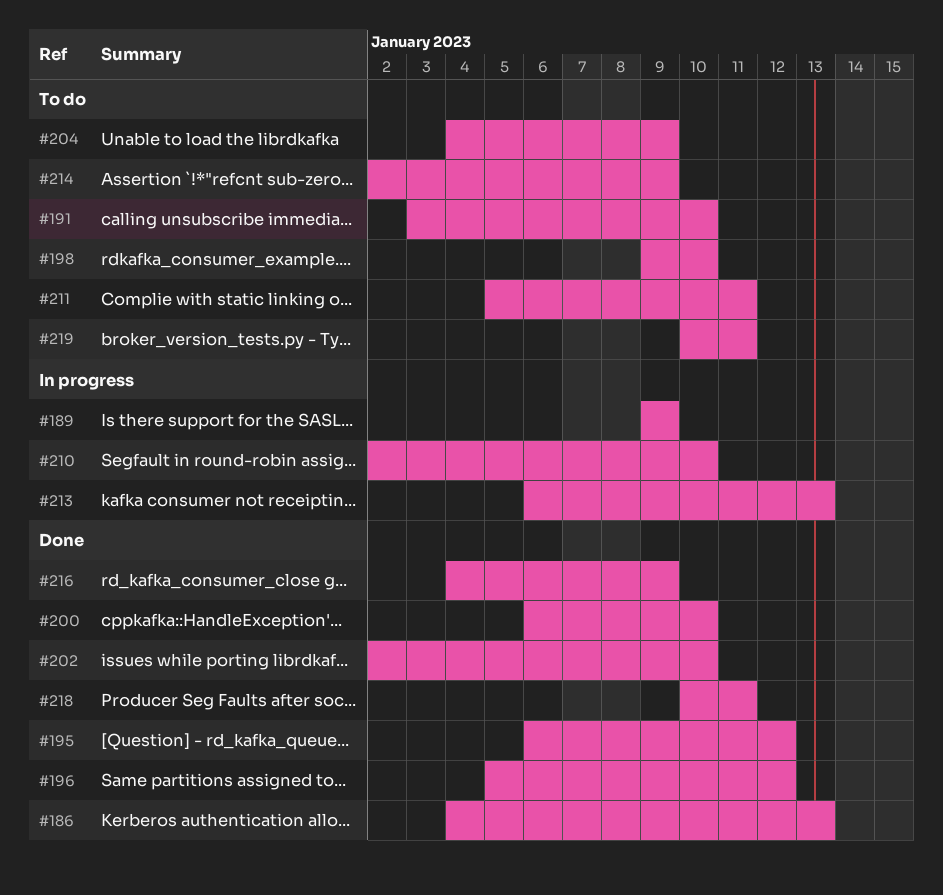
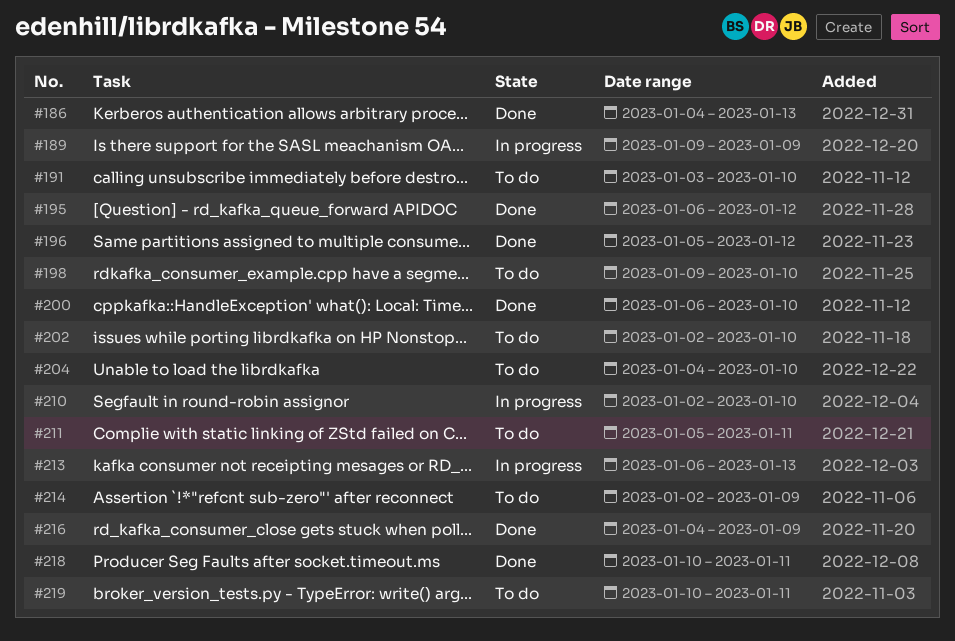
#202, status: Done -> To do
#204, due: Jan 9 -> Jan 10

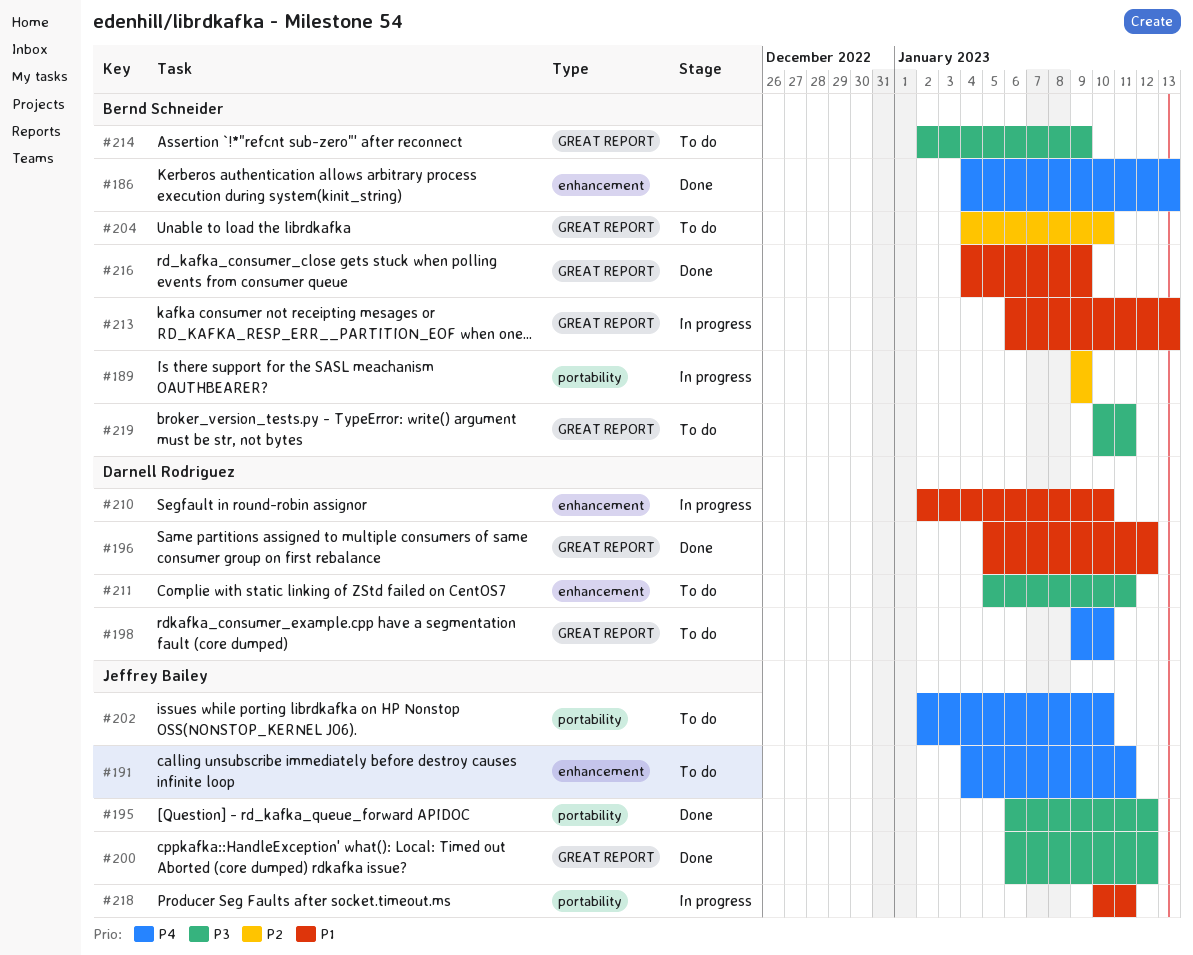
#191, start: Jan 3 -> Jan 4
#191, due: Jan 10 -> Jan 11
#200, due: Jan 10 -> Jan 12
#218, status: Done -> In progress

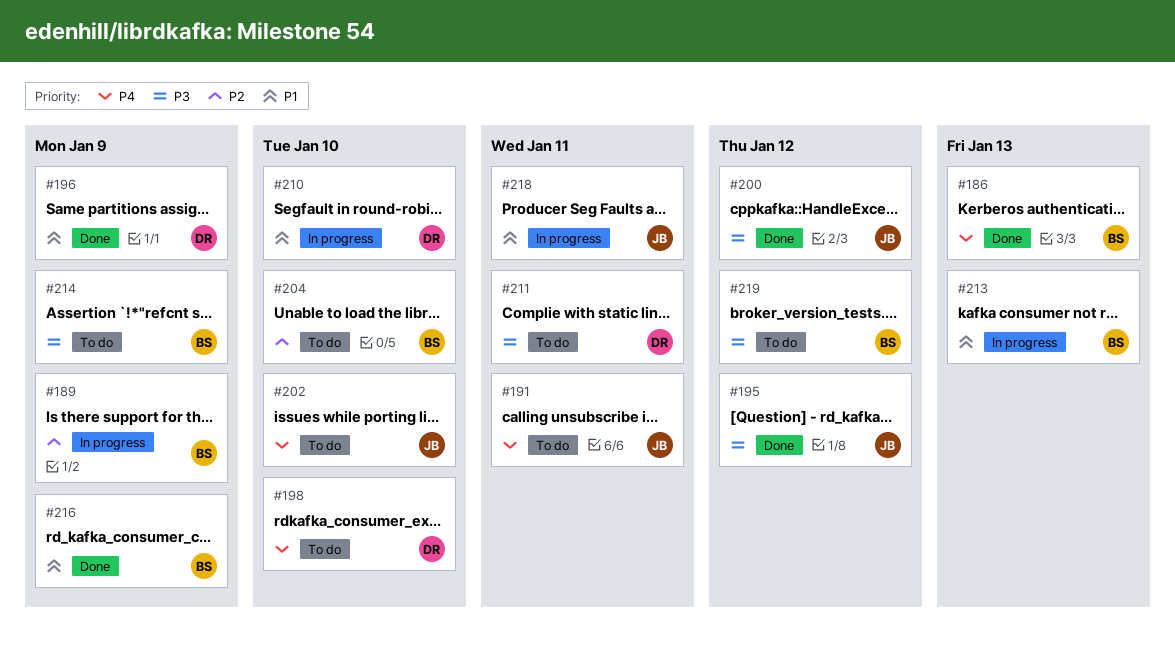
#196, due: Jan 12 -> Jan 9
#219, due: Jan 11 -> Jan 12

